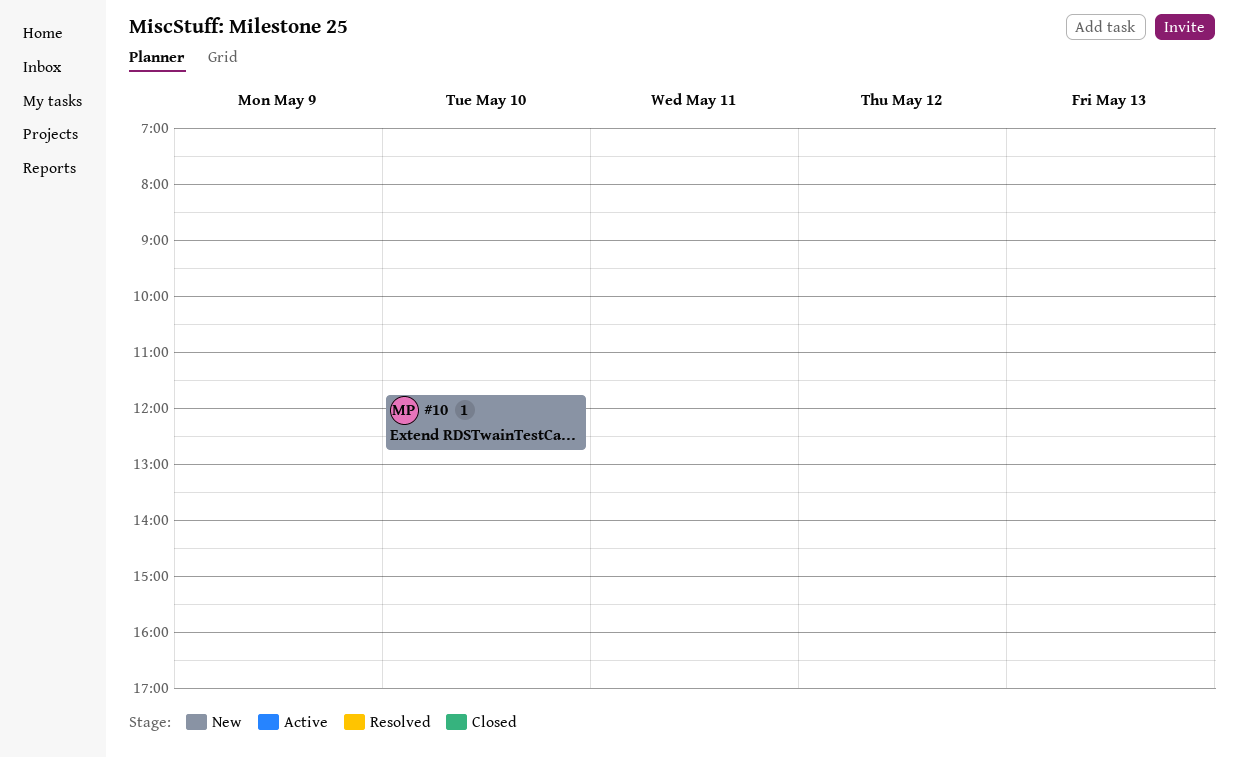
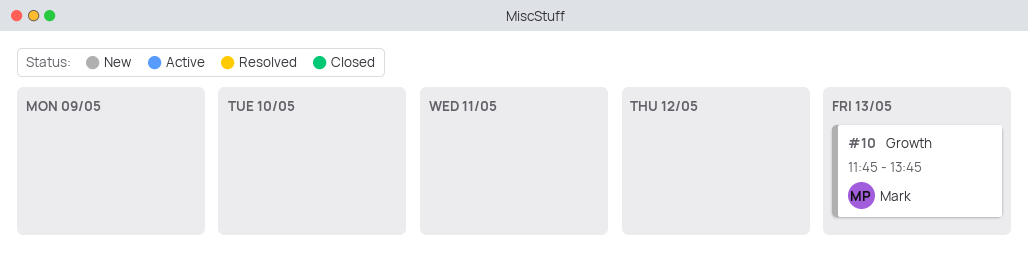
#10, day: May 10 -> May 13
#10, ends: 12:45 -> 13:45

